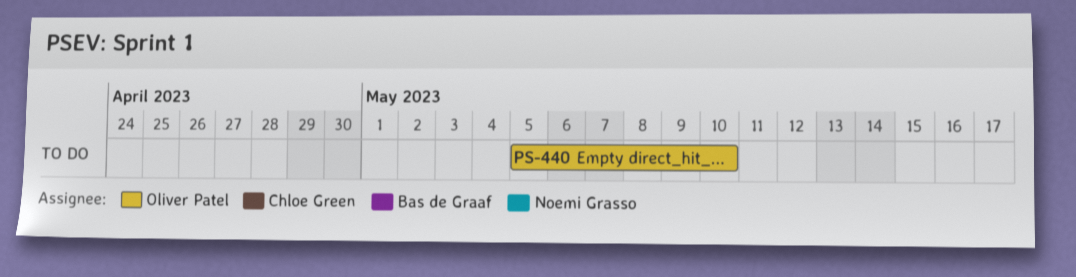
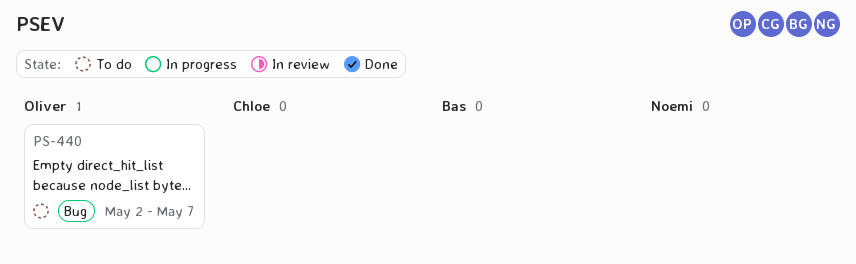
PS-440, start: May 5 -> May 2
PS-440, due: May 10 -> May 7

